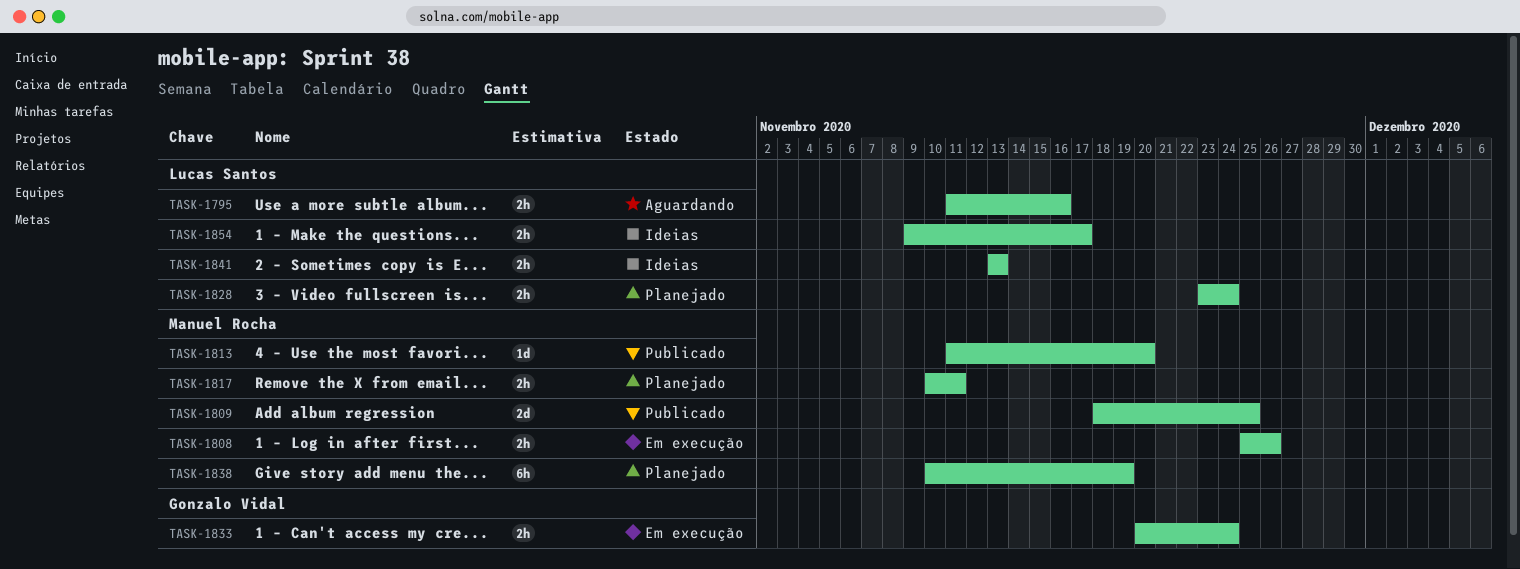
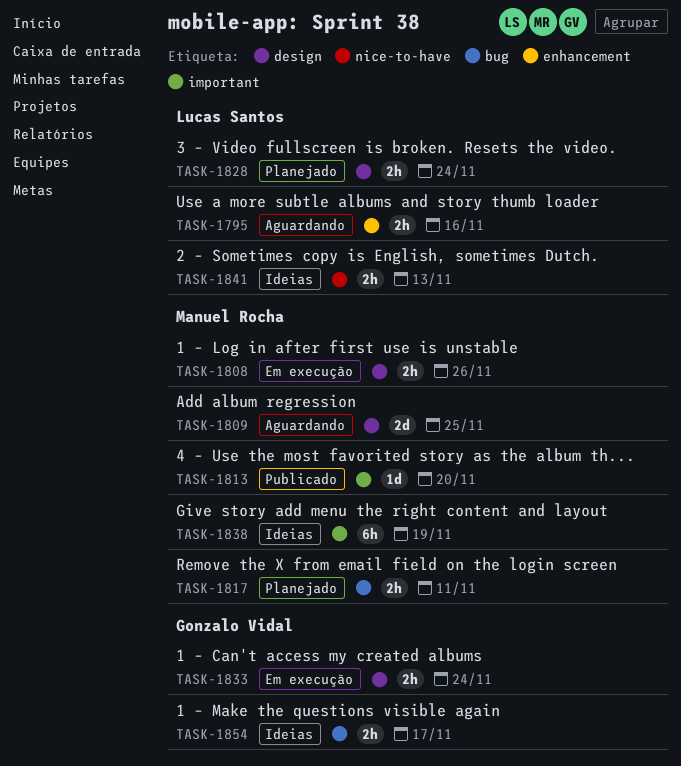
TASK-1809, status: Publicado -> Aguardando
TASK-1838, status: Planejado -> Ideias
TASK-1854, owner: Lucas Santos -> Gonzalo Vidal

